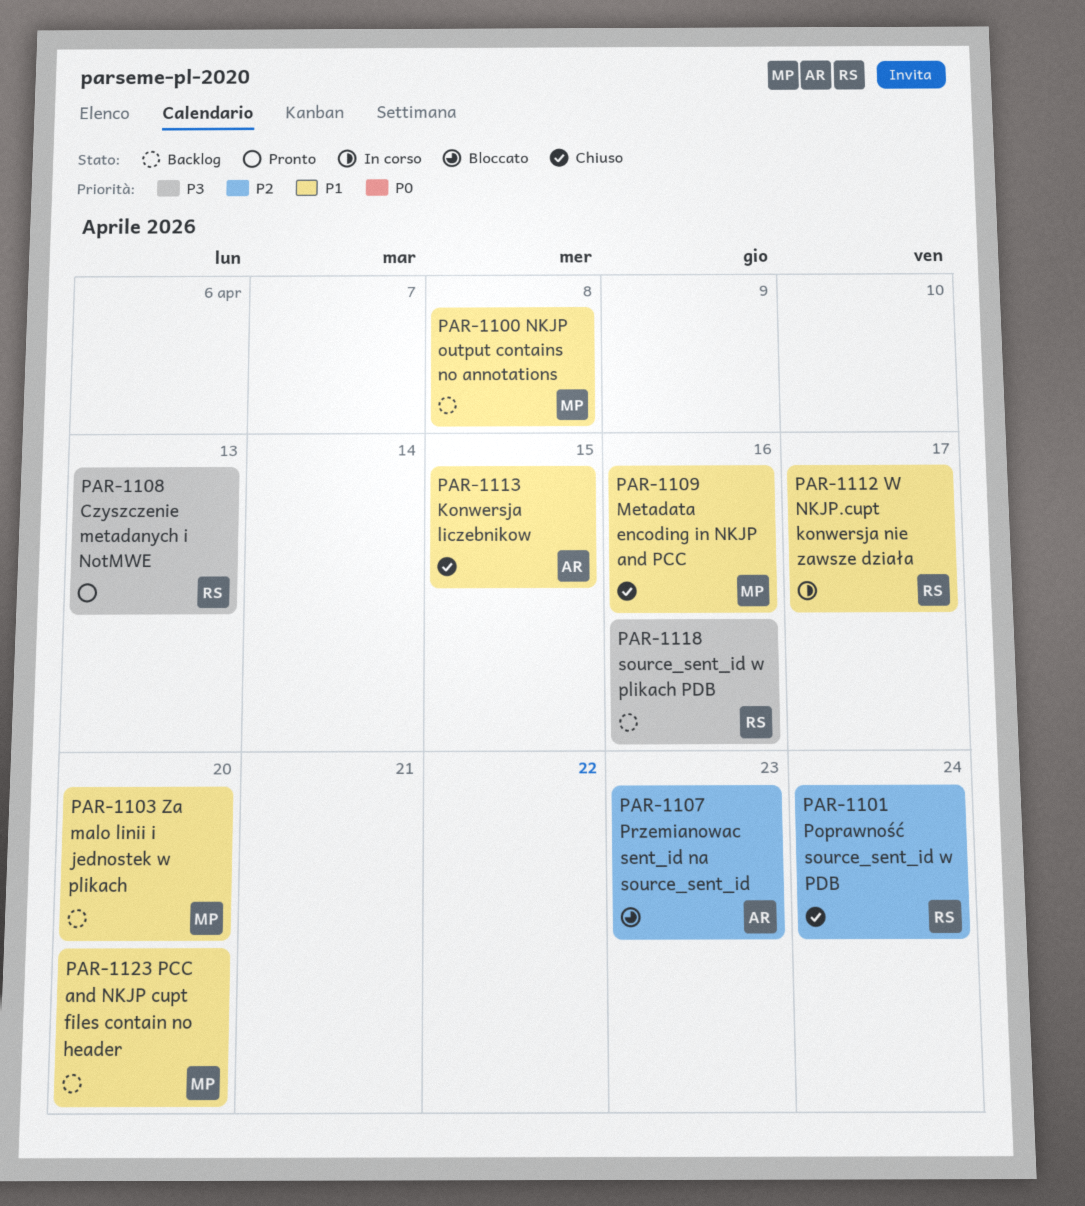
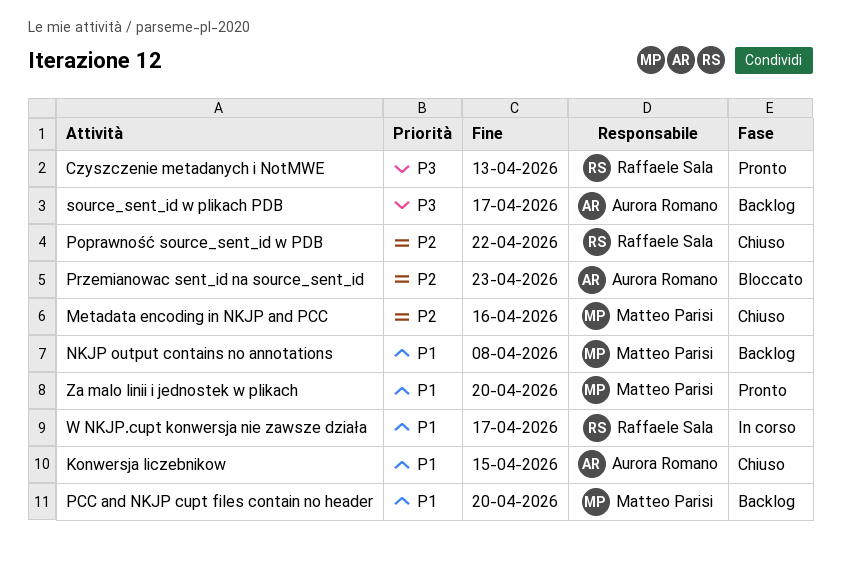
Metadata encoding in NKJP and PCC, priority: P1 -> P2
Poprawność source_sent_id w PDB, due: Apr 24 -> Apr 22
source_sent_id w plikach PDB, owner: Raffaele Sala -> Aurora Romano
source_sent_id w plikach PDB, due: Apr 16 -> Apr 17
Za malo linii i jednostek w plikach, status: Backlog -> Pronto

